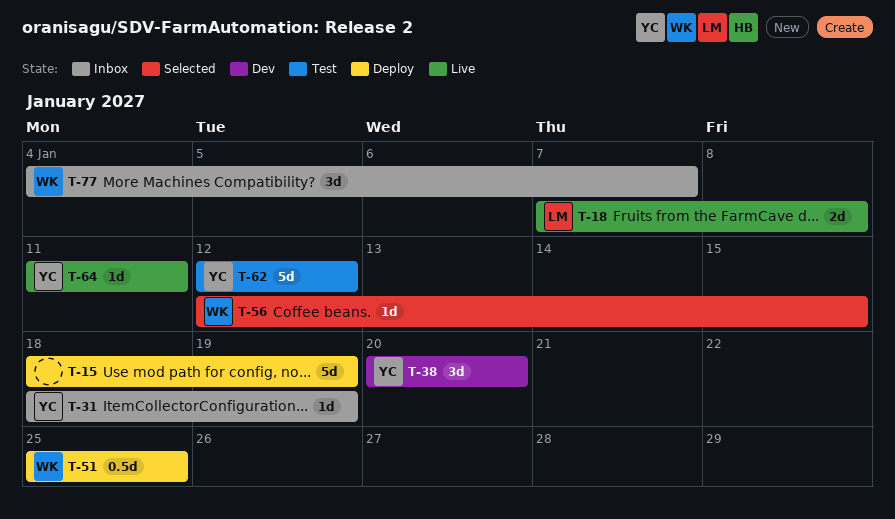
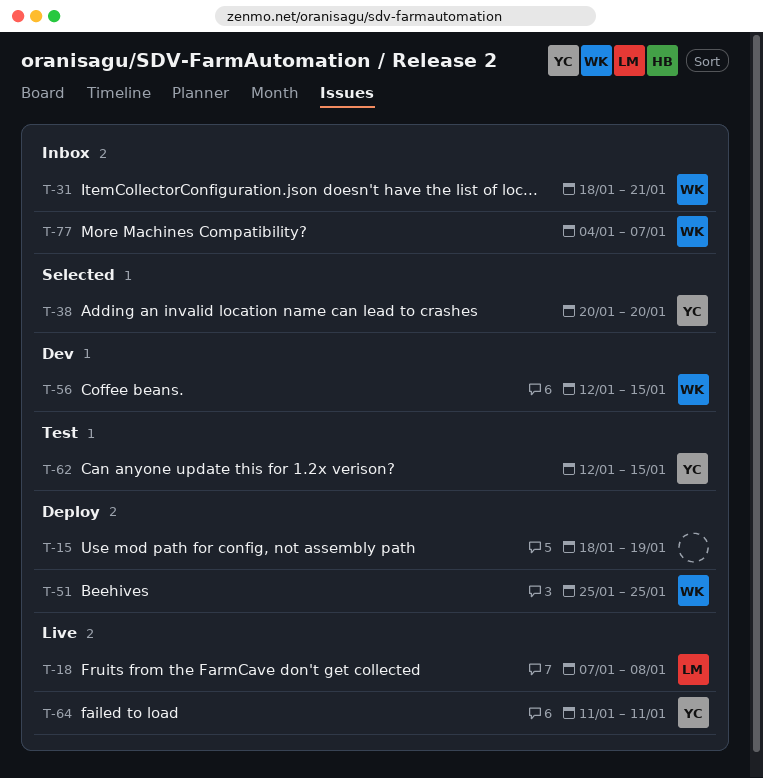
T-31, owner: YC -> WK
T-31, due: Jan 19 -> Jan 21
T-38, status: Dev -> Selected
T-56, status: Selected -> Dev
T-62, due: Jan 12 -> Jan 15

